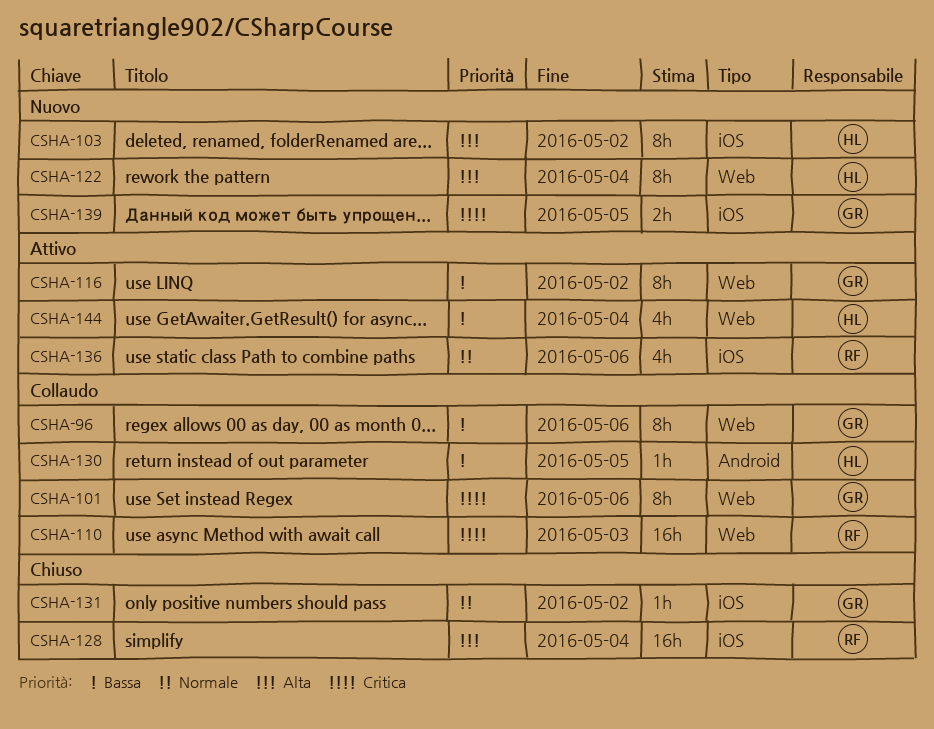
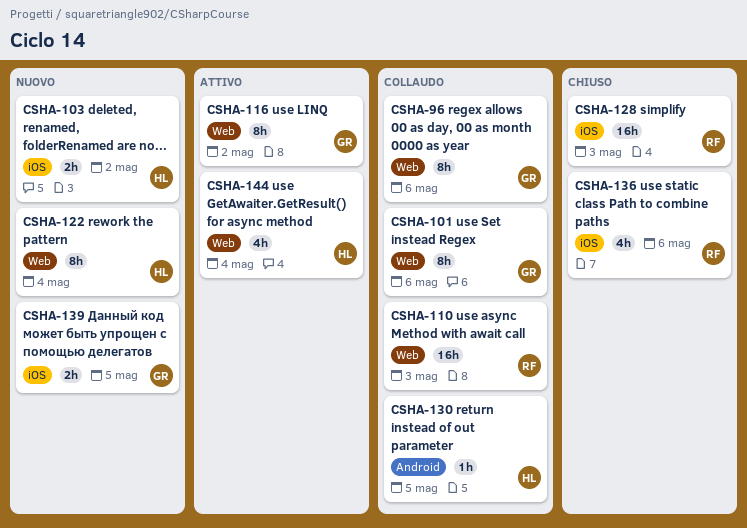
CSHA-103, estimate: 8h -> 2h
CSHA-128, due: May 4 -> May 3
CSHA-131: present -> none
CSHA-136, status: Attivo -> Chiuso

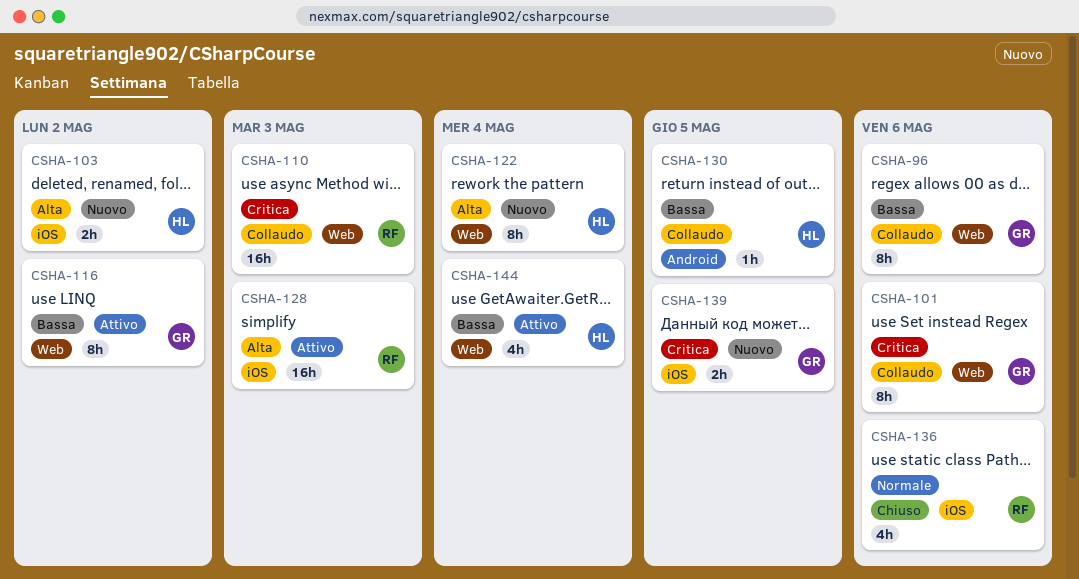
CSHA-128, status: Chiuso -> Attivo

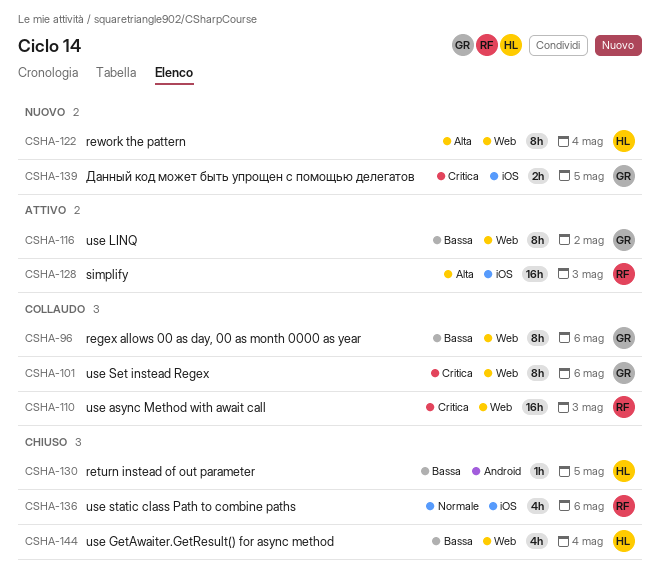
CSHA-103: present -> none
CSHA-130, status: Collaudo -> Chiuso
CSHA-144, status: Attivo -> Chiuso

